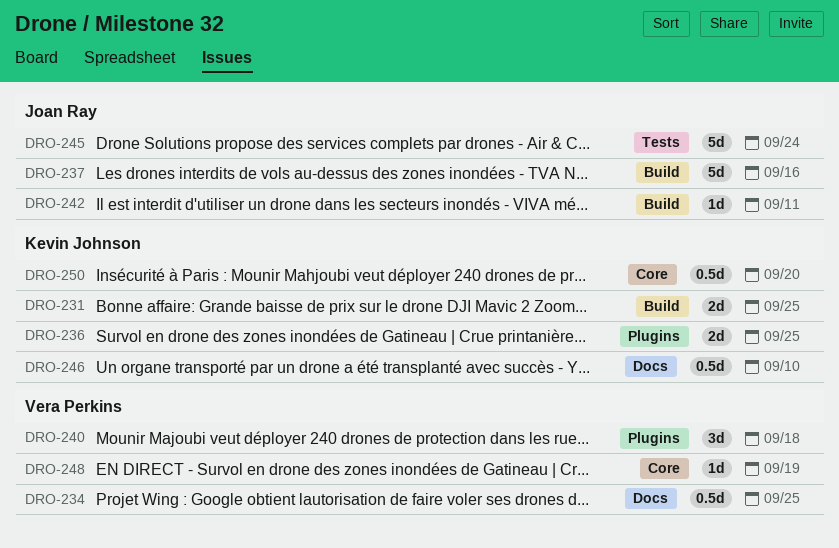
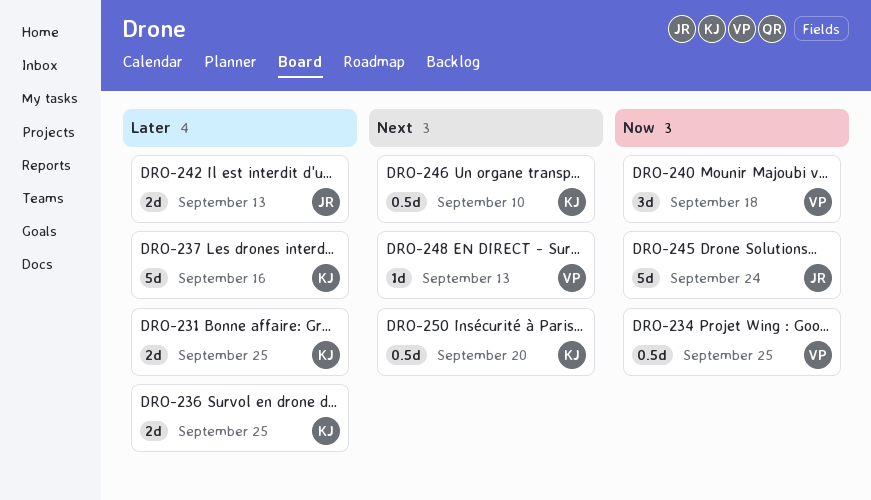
DRO-237, owner: Joan Ray -> Kevin Johnson
DRO-242, estimate: 1d -> 2d
DRO-242, due: Sep 11 -> Sep 13
DRO-248, due: Sep 19 -> Sep 13

